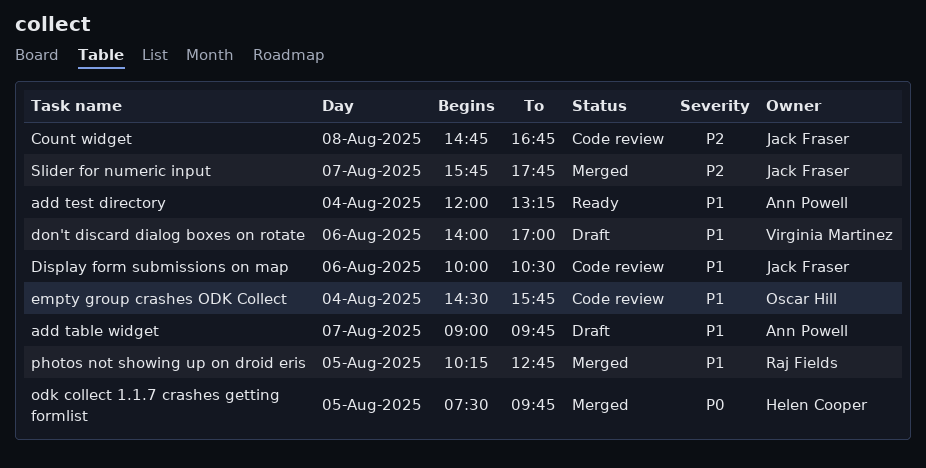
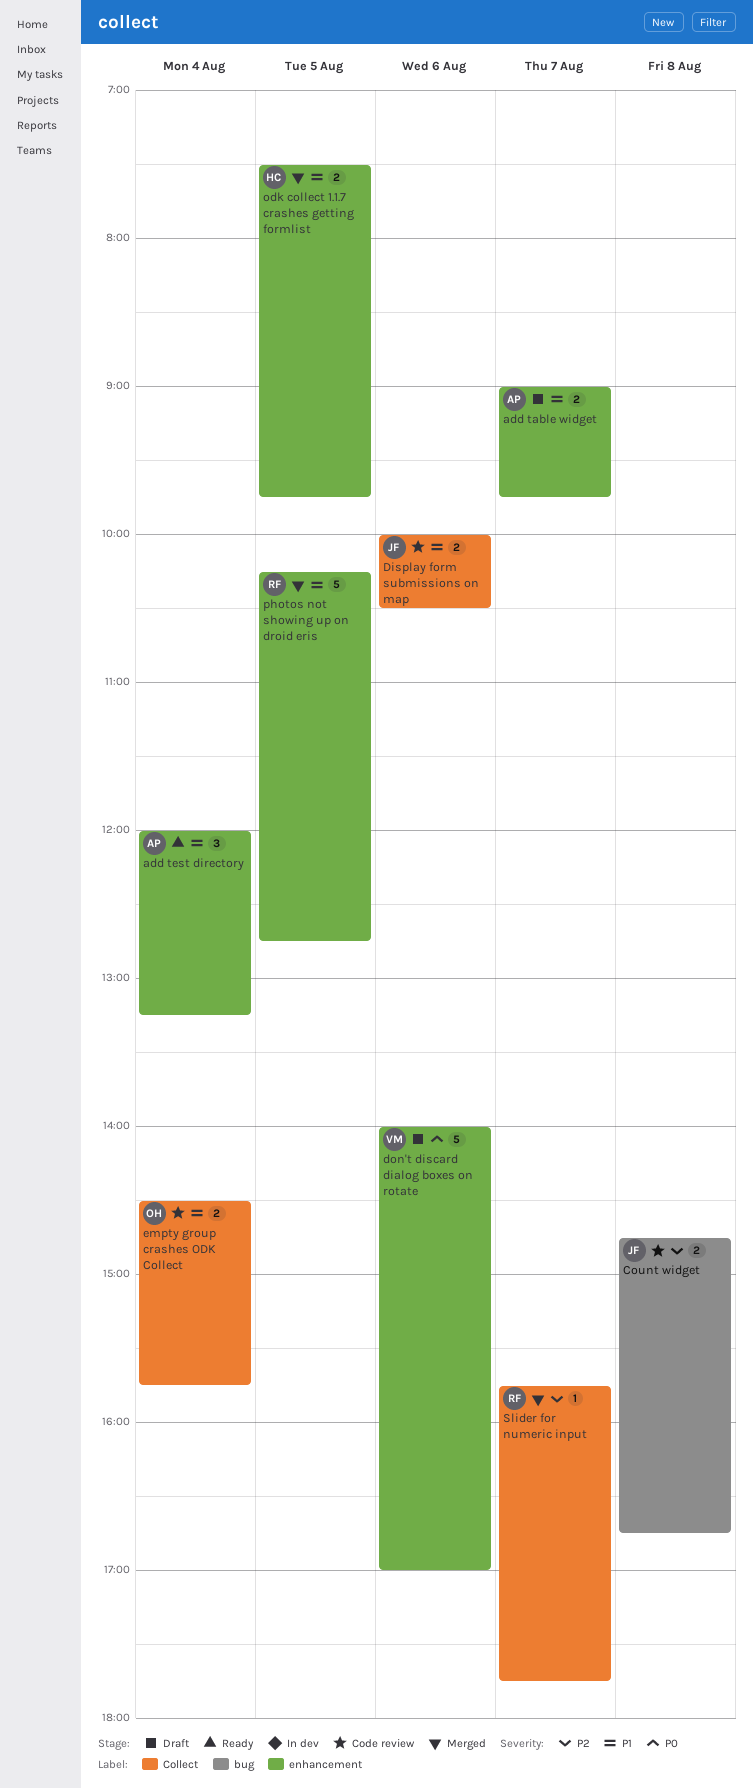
don't discard dialog boxes on rotate, priority: P1 -> P0
odk collect 1.1.7 crashes getting formlist, priority: P0 -> P1
Slider for numeric input, owner: Jack Fraser -> Raj Fields

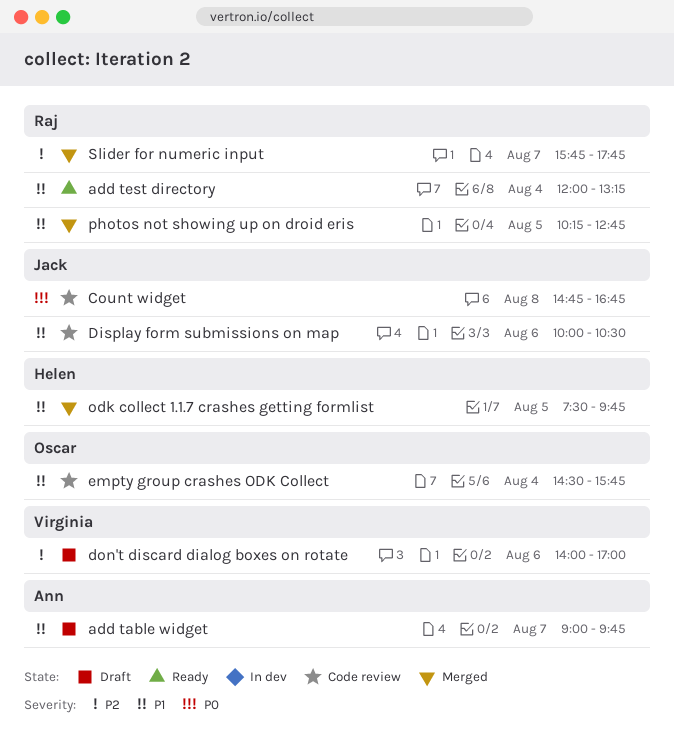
add test directory, owner: Ann -> Raj
Count widget, priority: P2 -> P0
don't discard dialog boxes on rotate, priority: P0 -> P2

